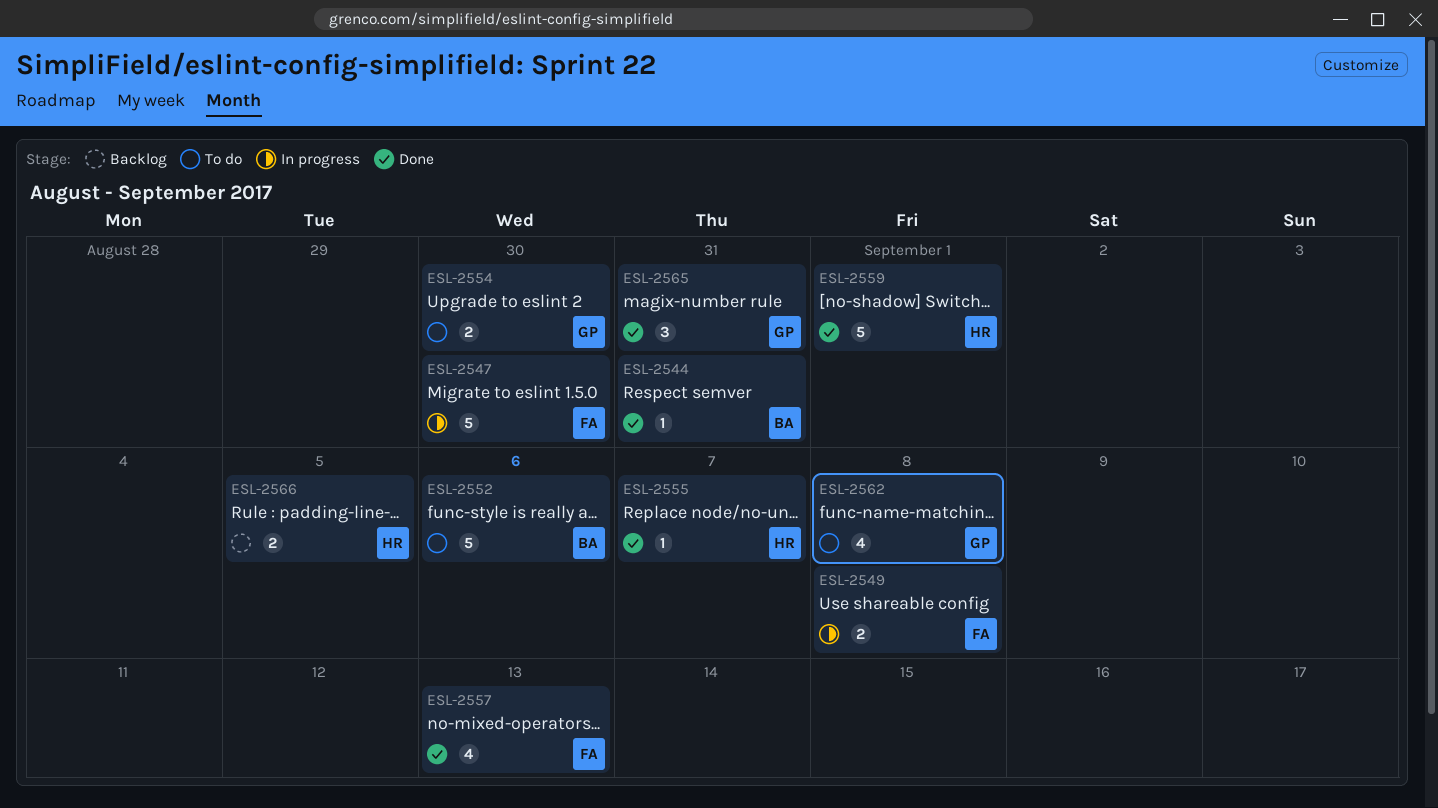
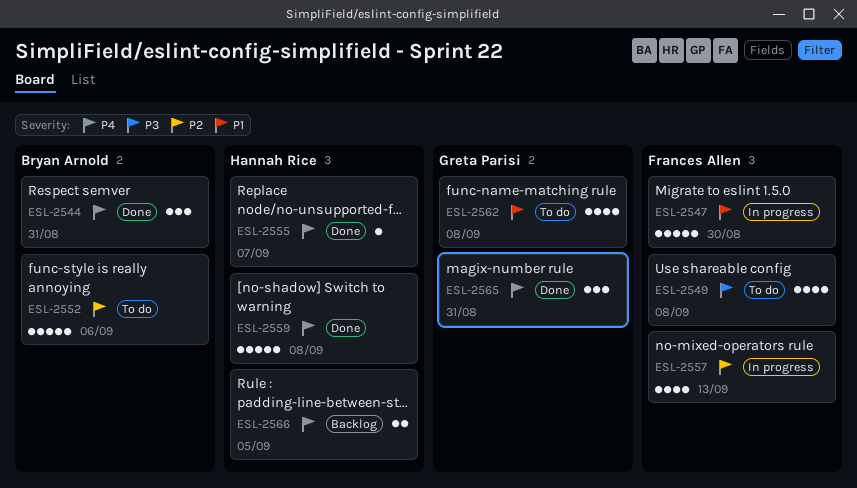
ESL-2544, estimate: 1 -> 3
ESL-2549, status: In progress -> To do
ESL-2549, estimate: 2 -> 4
ESL-2554: present -> none
ESL-2557, status: Done -> In progress
ESL-2559, due: Sep 1 -> Sep 8

